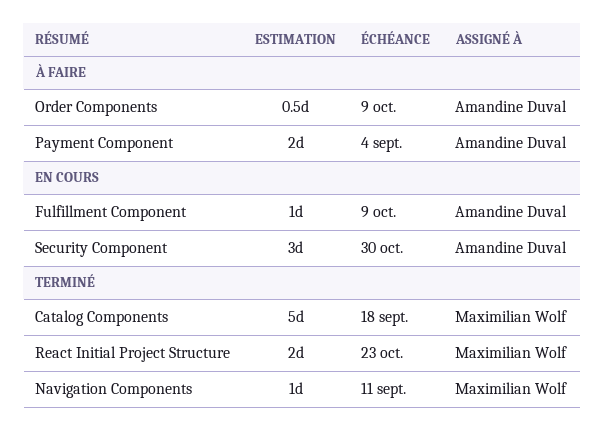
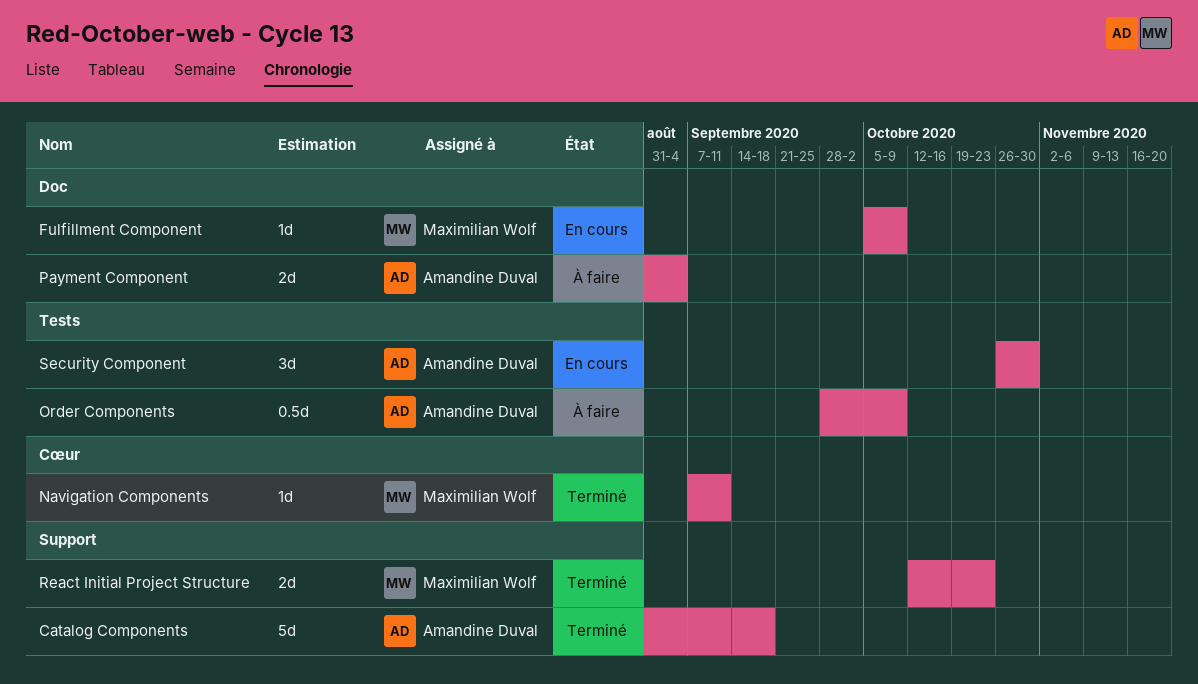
Catalog Components, owner: Maximilian Wolf -> Amandine Duval
Fulfillment Component, owner: Amandine Duval -> Maximilian Wolf

